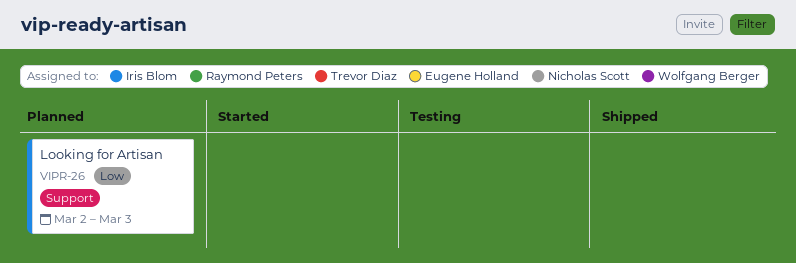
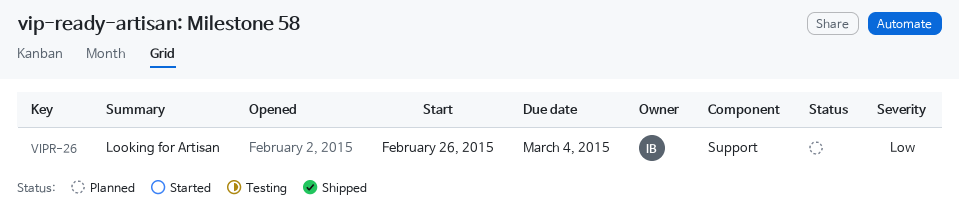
VIPR-26, start: Mar 2 -> Feb 26
VIPR-26, due: Mar 3 -> Mar 4

